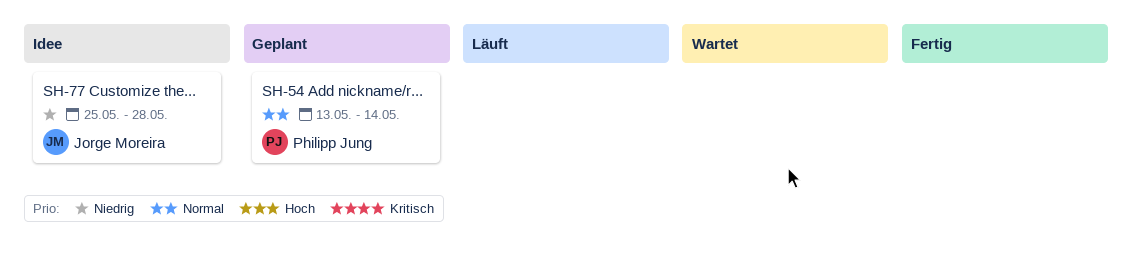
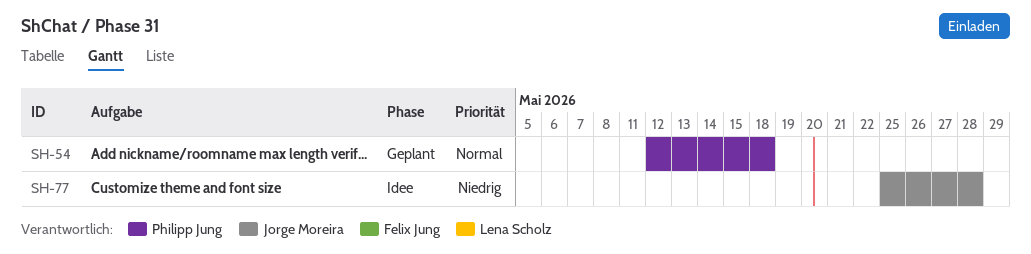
SH-54, start: May 13 -> May 12
SH-54, due: May 14 -> May 18

